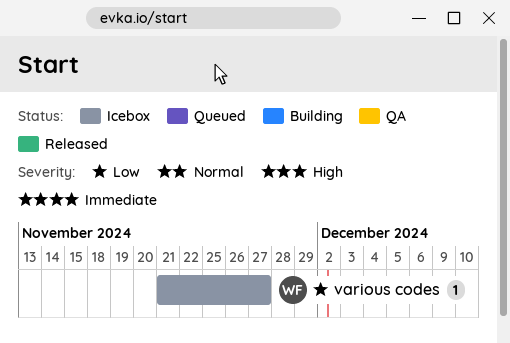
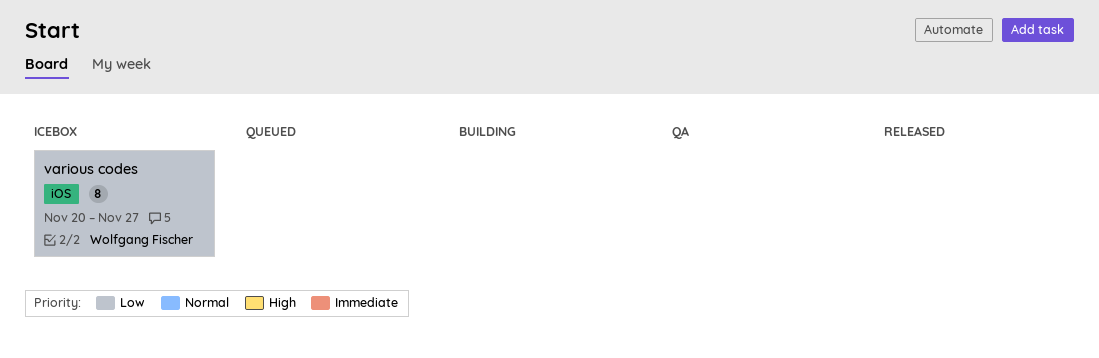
various codes, estimate: 1 -> 8
various codes, start: Nov 21 -> Nov 20

